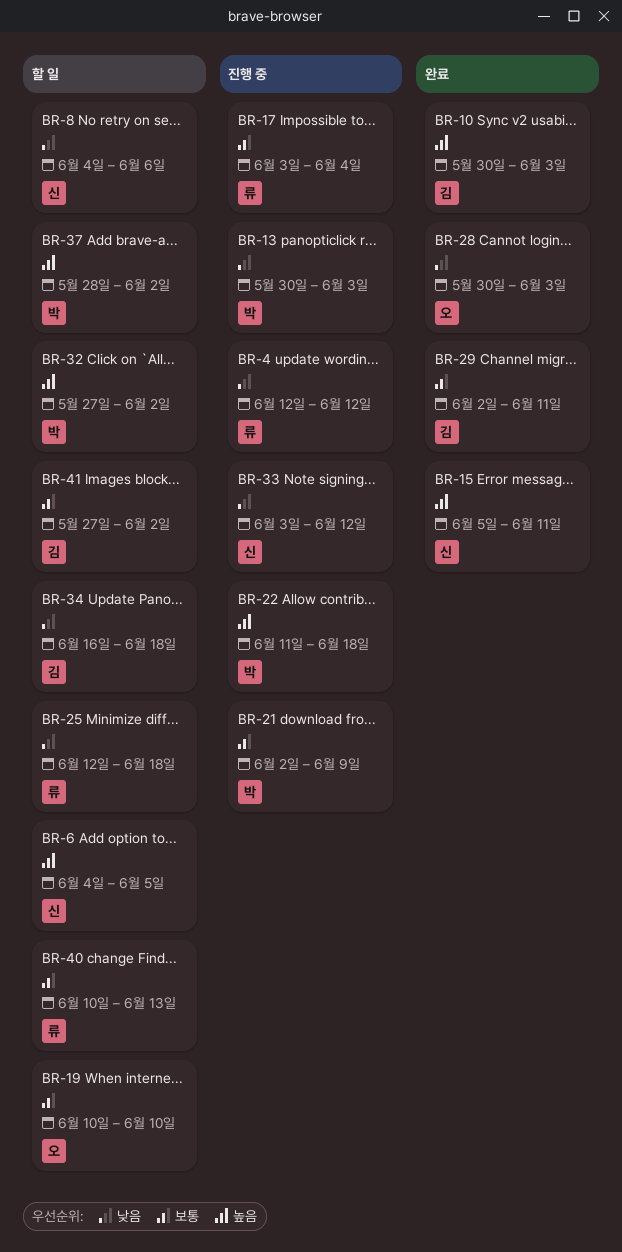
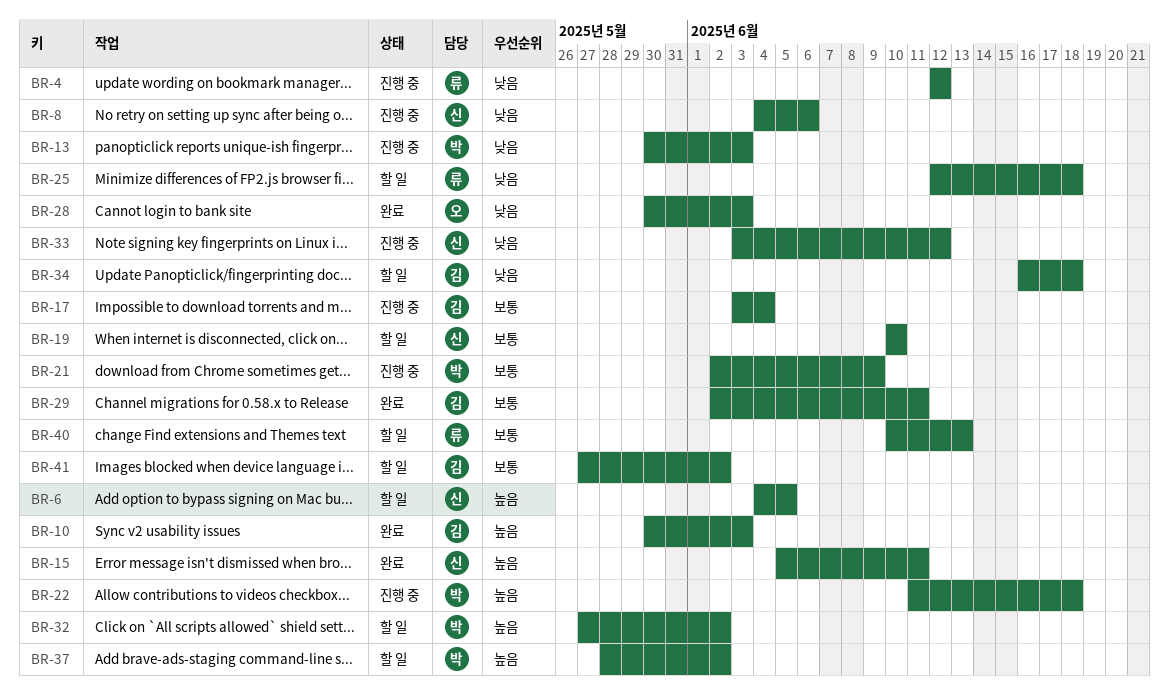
BR-8, status: 할 일 -> 진행 중
BR-17, owner: 류 -> 김
BR-19, owner: 오 -> 신

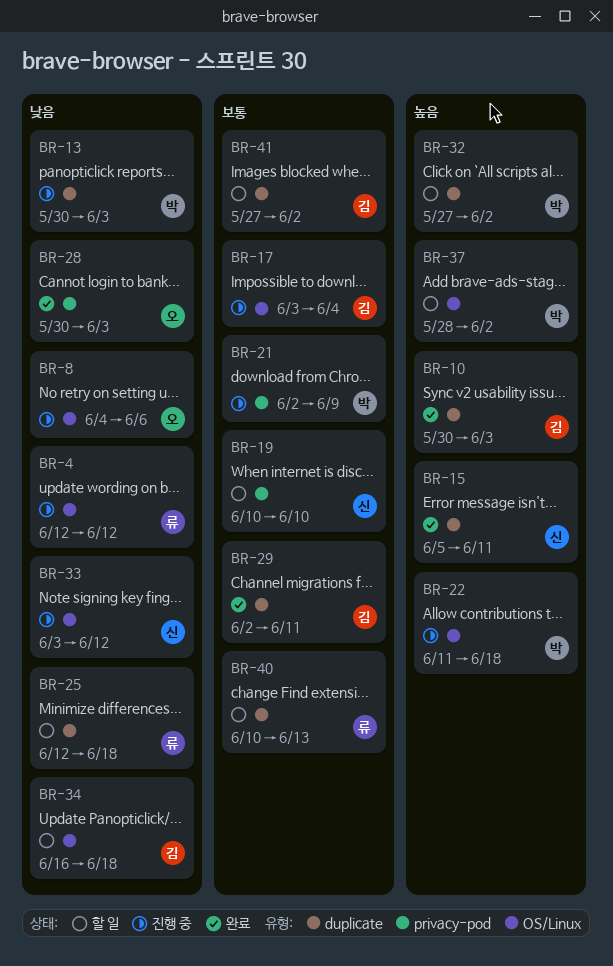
BR-6: present -> none
BR-8, owner: 신 -> 오

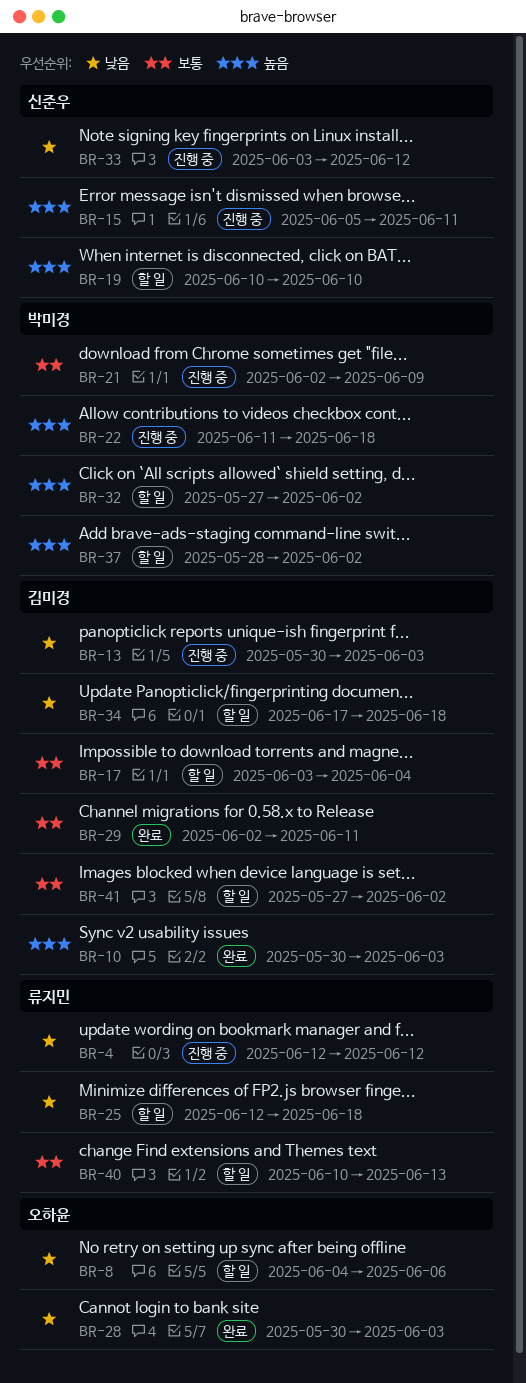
BR-8, status: 진행 중 -> 할 일
BR-13, owner: 박미경 -> 김미경
BR-15, status: 완료 -> 진행 중
BR-17, status: 진행 중 -> 할 일
BR-19, priority: 보통 -> 높음
BR-34, start: Jun 16 -> Jun 17

